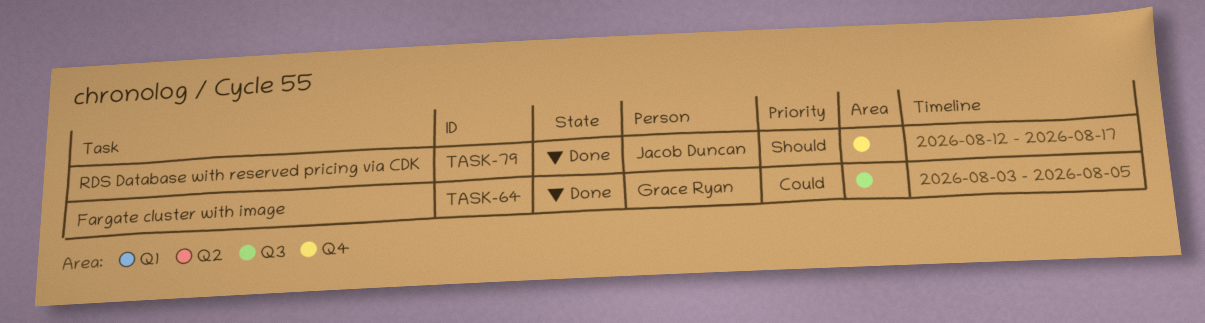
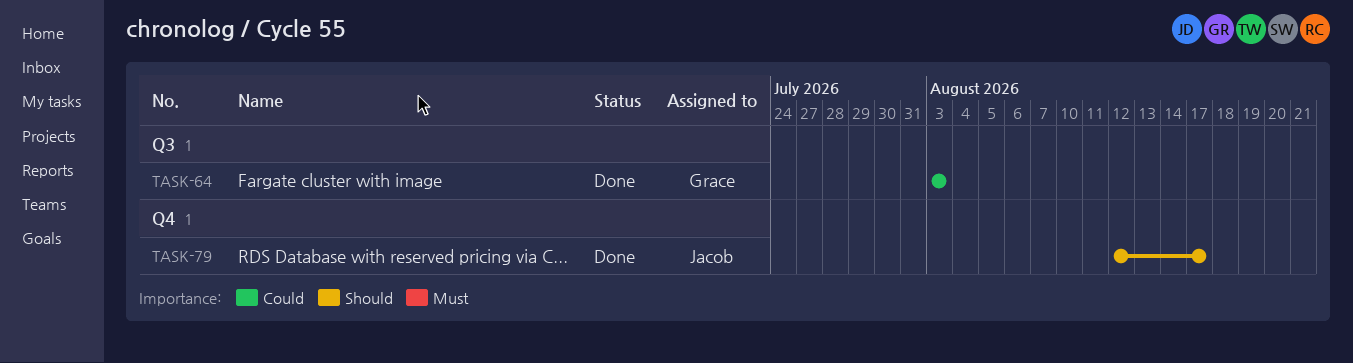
TASK-64, due: Aug 5 -> Aug 3

